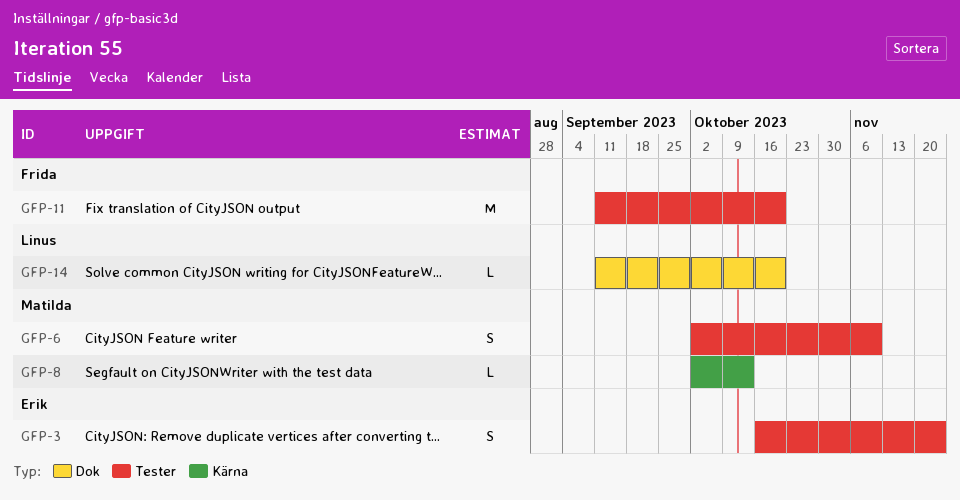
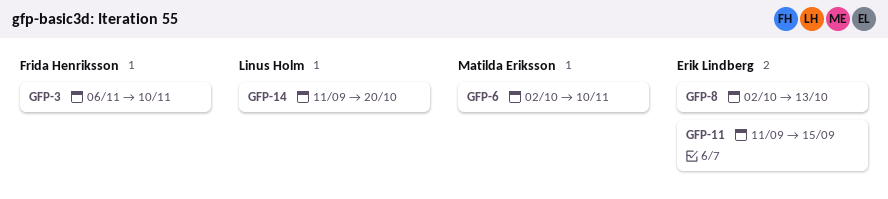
GFP-3, owner: Erik Lindberg -> Frida Henriksson
GFP-3, start: Oct 16 -> Nov 6
GFP-3, due: Nov 24 -> Nov 10
GFP-8, owner: Matilda Eriksson -> Erik Lindberg
GFP-11, owner: Frida Henriksson -> Erik Lindberg
GFP-11, due: Oct 20 -> Sep 15

